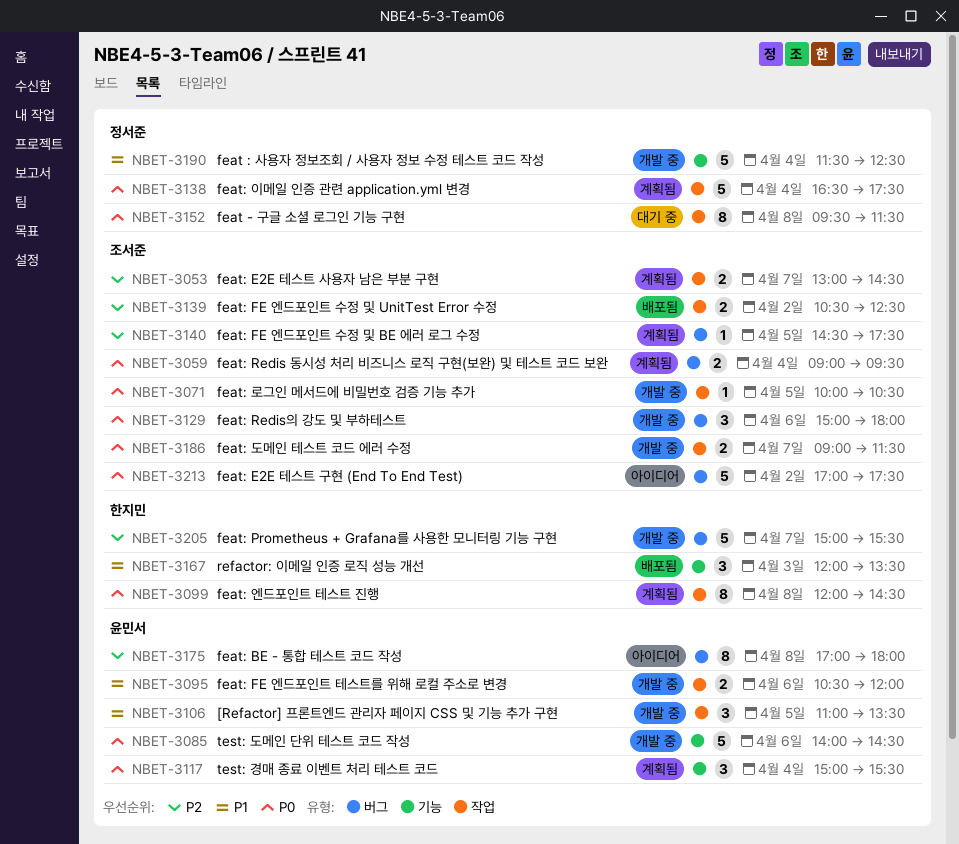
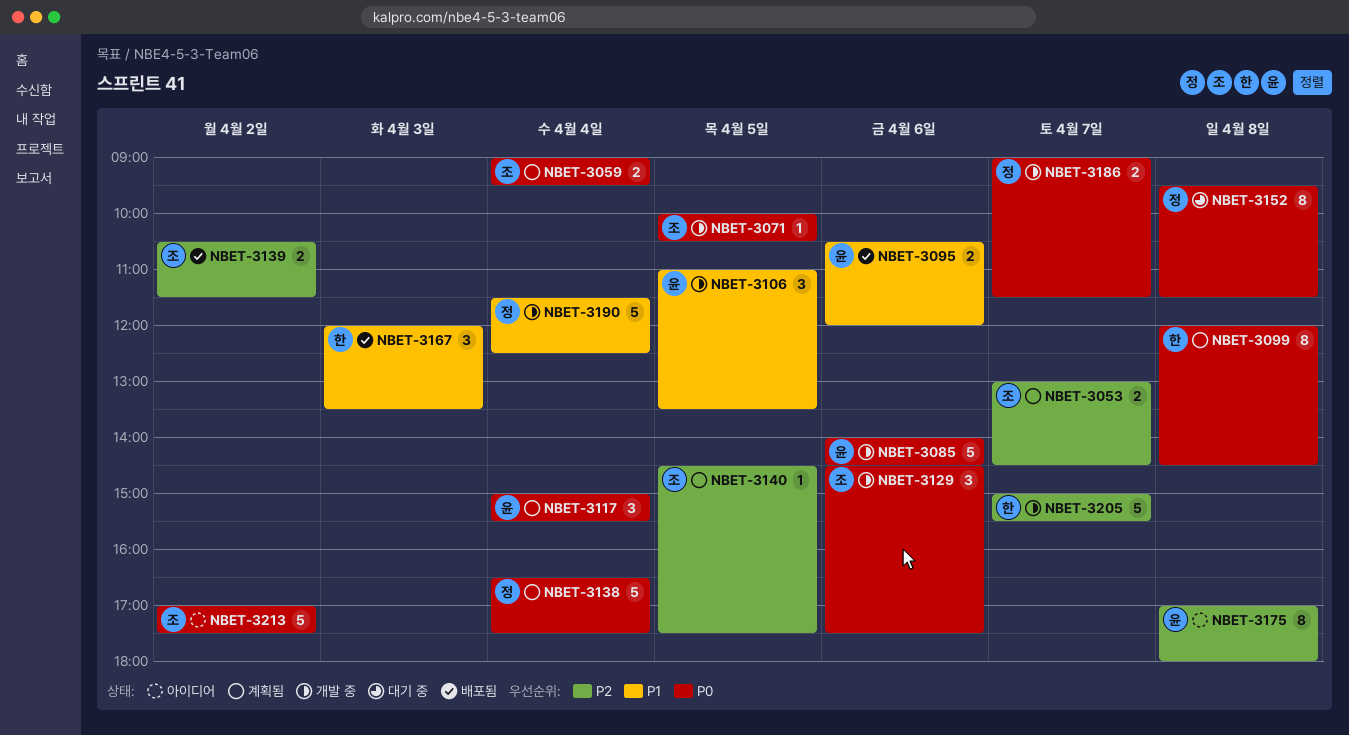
NBET-3095, status: 개발 중 -> 배포됨
NBET-3129, begins: 15:00 -> 14:30
NBET-3129, ends: 18:00 -> 17:30
NBET-3139, ends: 12:30 -> 11:30
NBET-3186, owner: 조서준 -> 정서준

